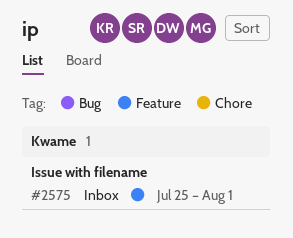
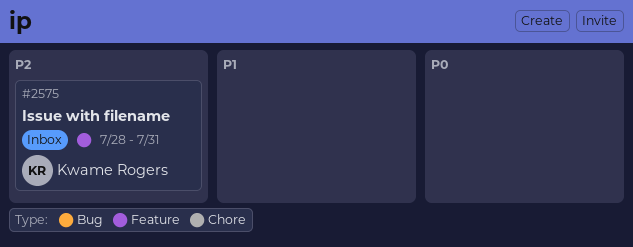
#2575, start: Jul 25 -> Jul 28
#2575, due: Aug 1 -> Jul 31

